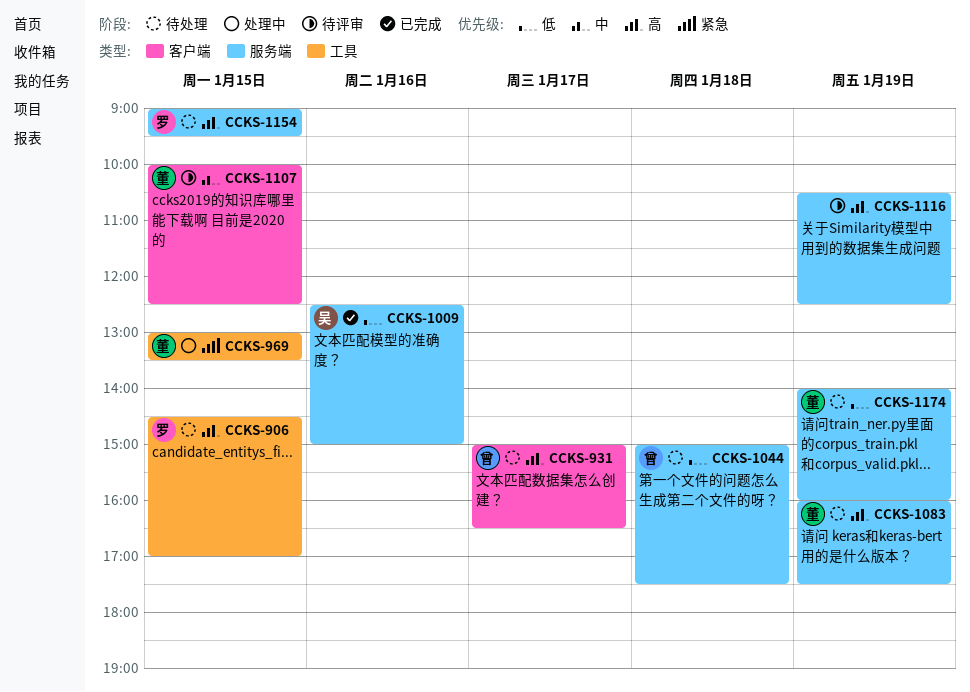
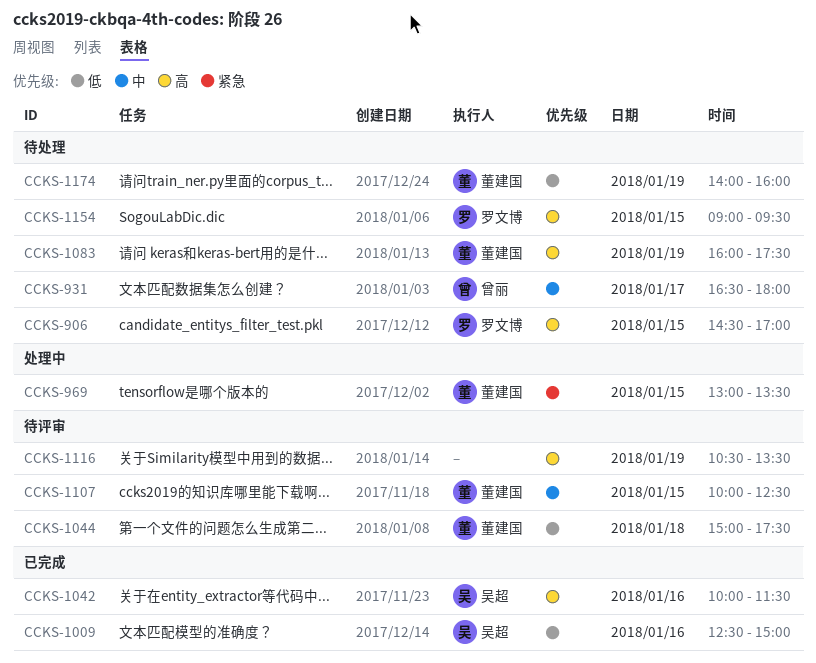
CCKS-931, priority: 高 -> 中
CCKS-931, begins: 15:00 -> 16:30
CCKS-931, ends: 16:30 -> 18:00
CCKS-1042: none -> present
CCKS-1044, status: 待处理 -> 待评审
CCKS-1044, owner: 曾丽 -> 董建国
CCKS-1116, ends: 12:30 -> 13:30

